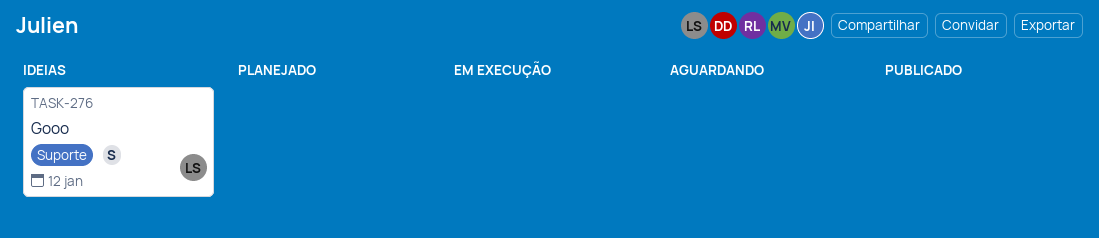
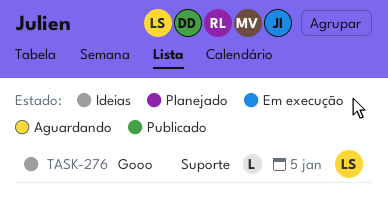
TASK-276, estimate: S -> L
TASK-276, due: Jan 12 -> Jan 5

